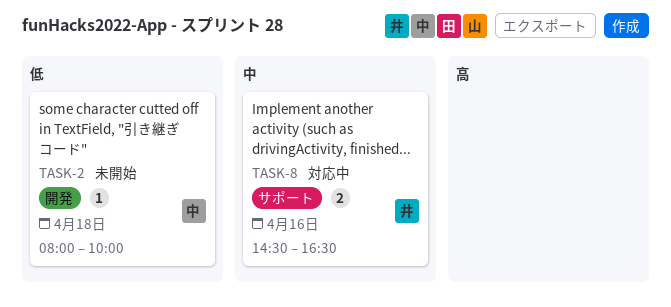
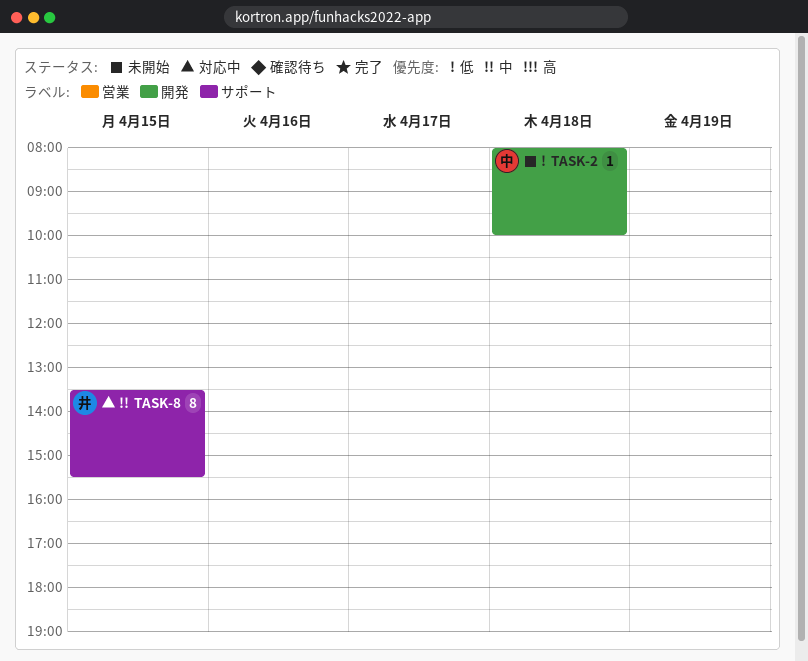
TASK-8, estimate: 2 -> 8
TASK-8, day: Apr 16 -> Apr 15
TASK-8, begins: 14:30 -> 13:30
TASK-8, ends: 16:30 -> 15:30

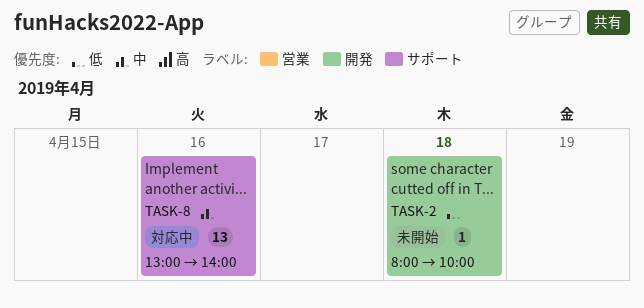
TASK-8, estimate: 8 -> 13
TASK-8, day: Apr 15 -> Apr 16
TASK-8, begins: 13:30 -> 13:00
TASK-8, ends: 15:30 -> 14:00

